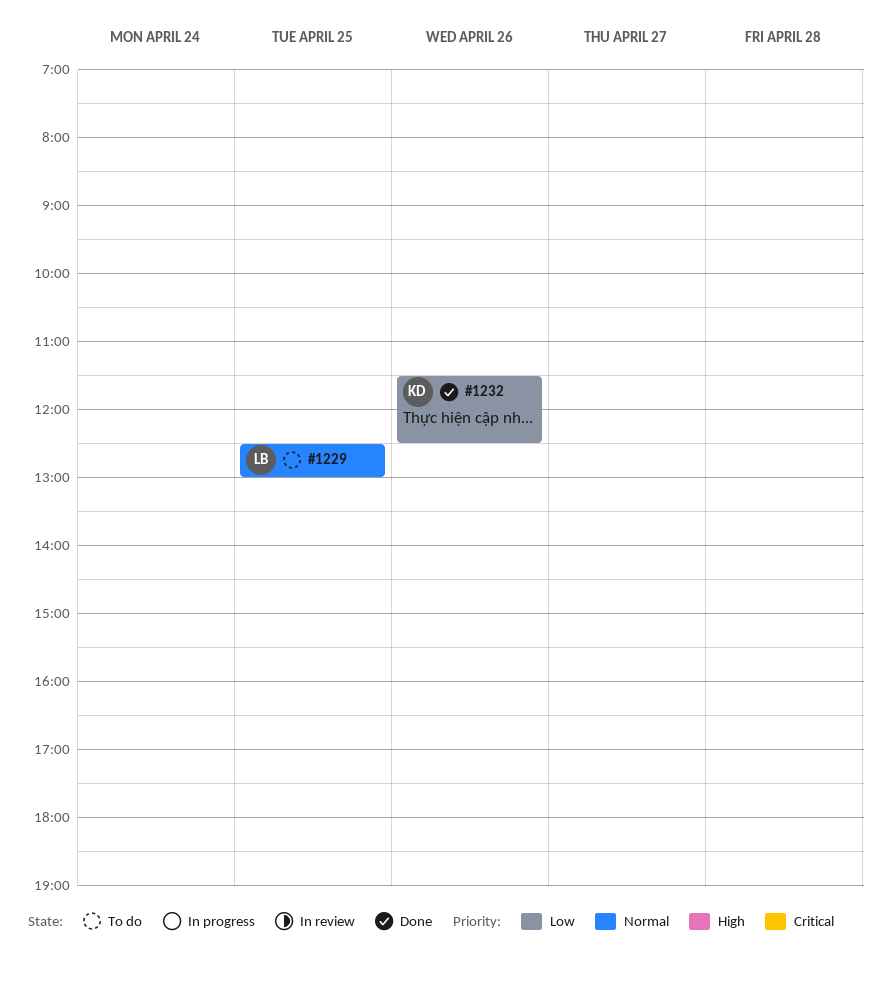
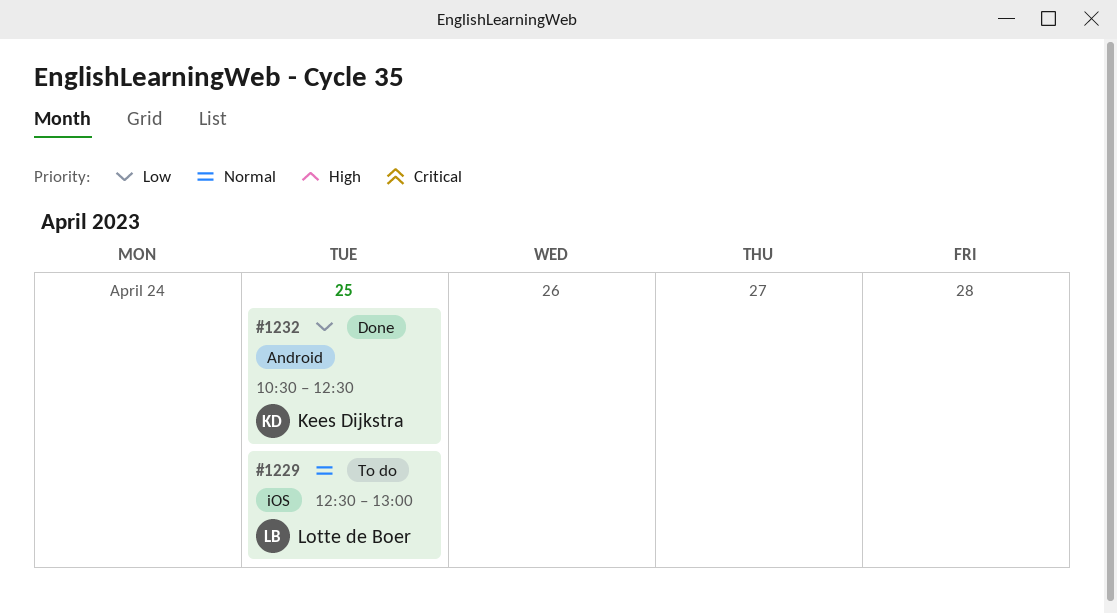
#1232, day: Apr 26 -> Apr 25
#1232, begins: 11:30 -> 10:30

